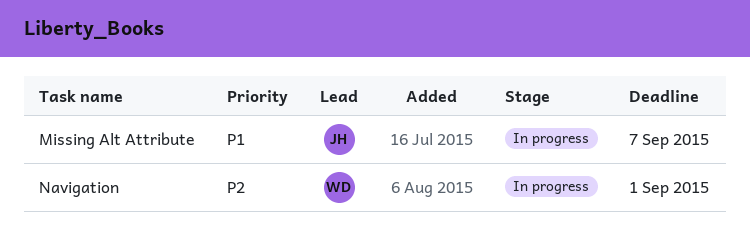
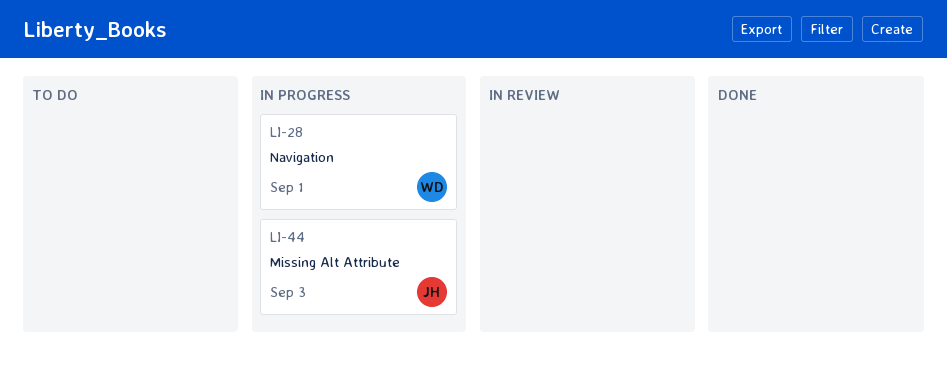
Missing Alt Attribute, due: Sep 7 -> Sep 3

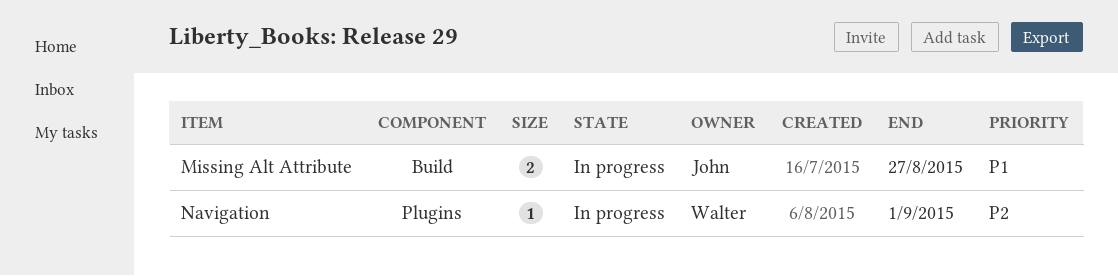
Missing Alt Attribute, due: Sep 3 -> Aug 27

